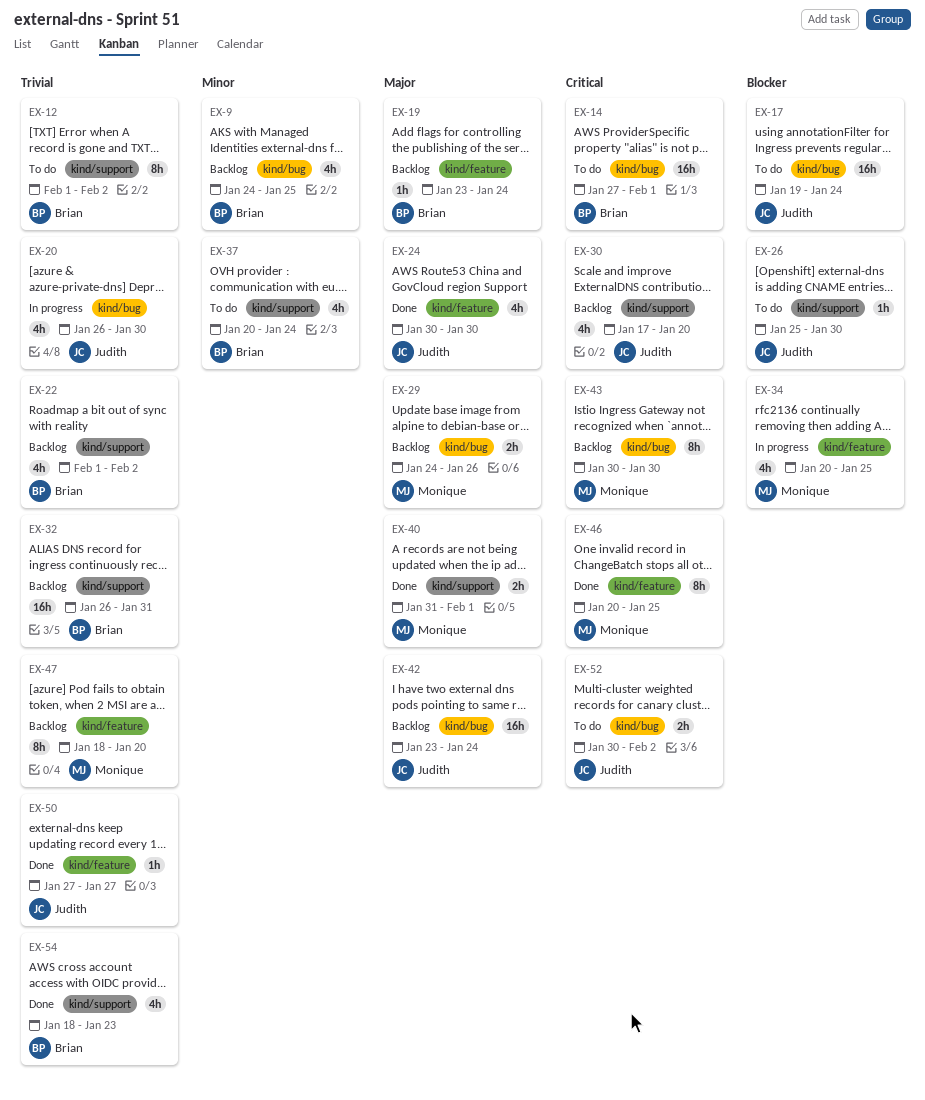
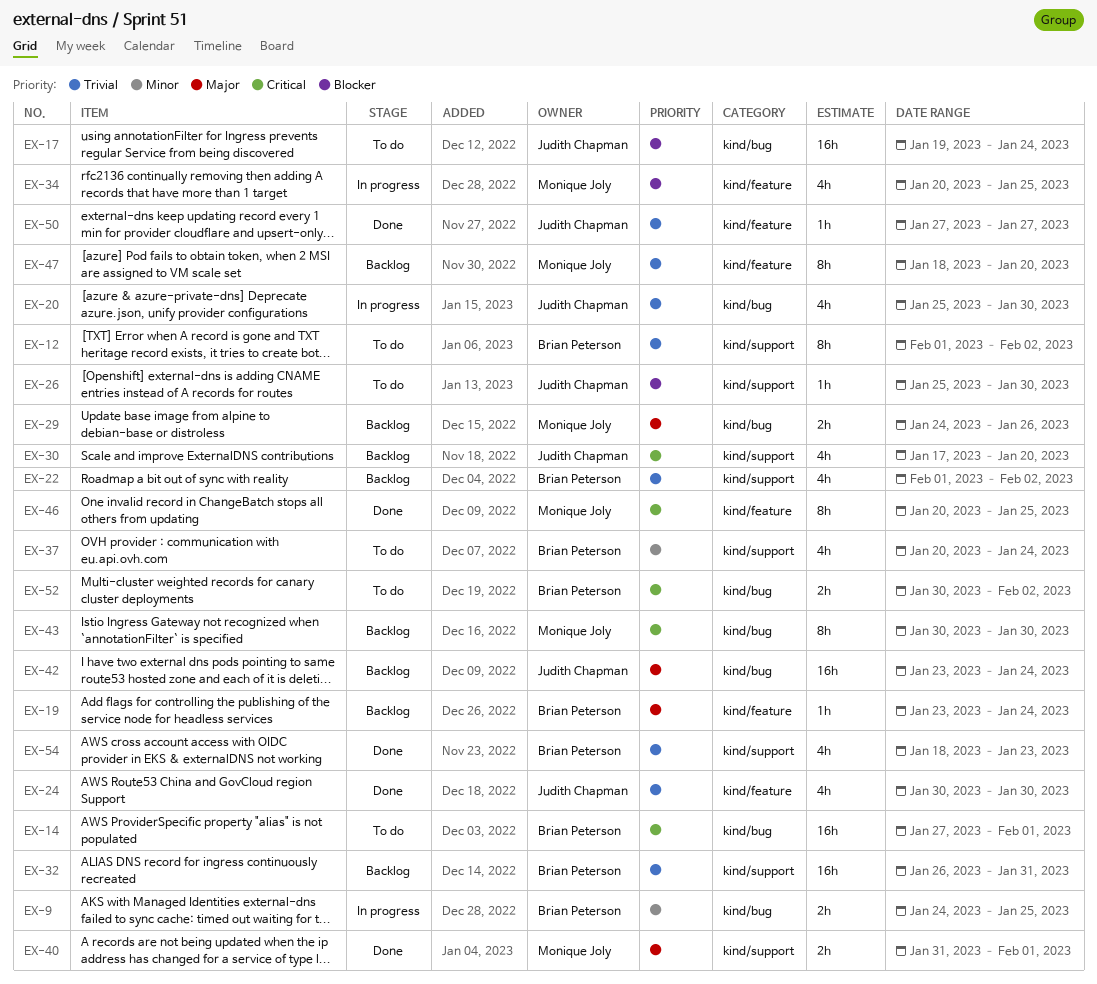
EX-9, status: Backlog -> In progress
EX-9, estimate: 4h -> 2h
EX-20, start: Jan 26 -> Jan 25
EX-24, priority: Major -> Trivial
EX-52, owner: Judith Chapman -> Brian Peterson

